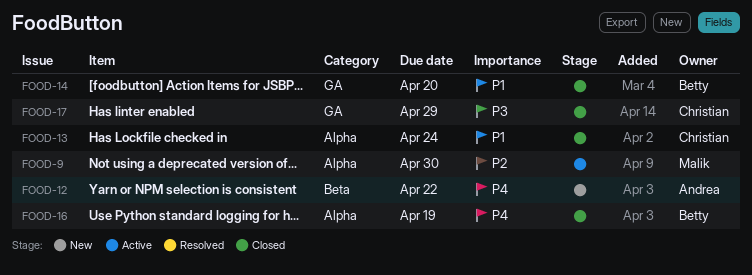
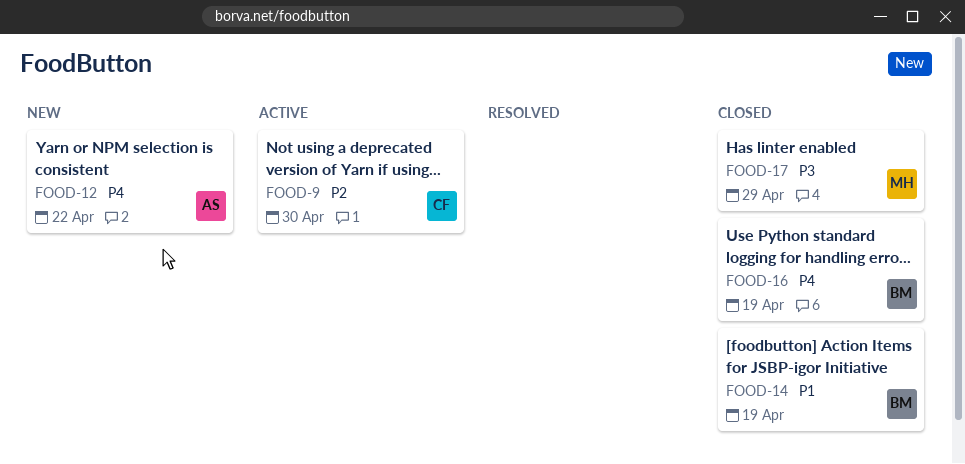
FOOD-9, owner: Malik -> Christian
FOOD-13: present -> none
FOOD-14, due: Apr 20 -> Apr 19
FOOD-17, owner: Christian -> Malik

